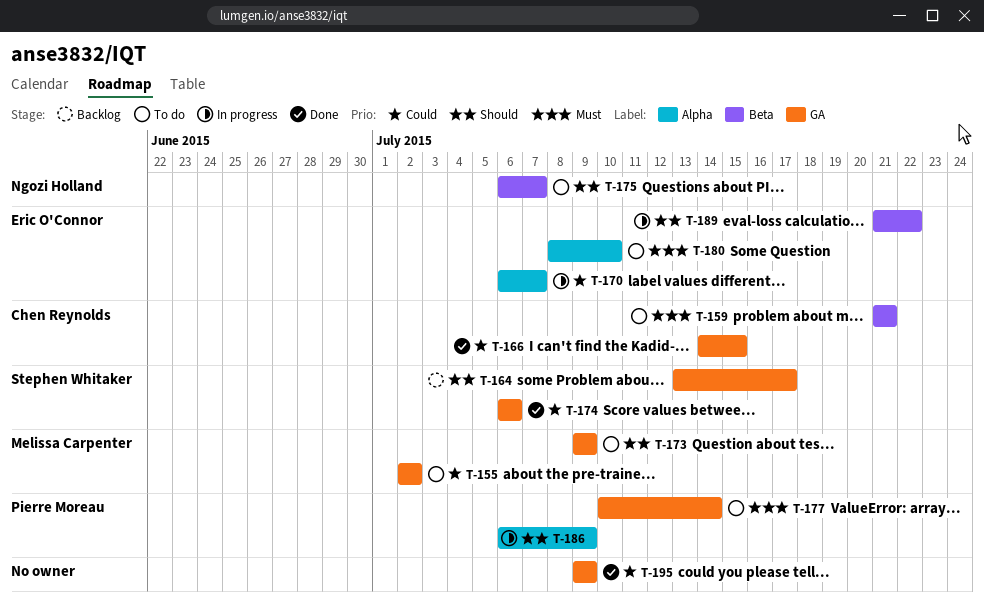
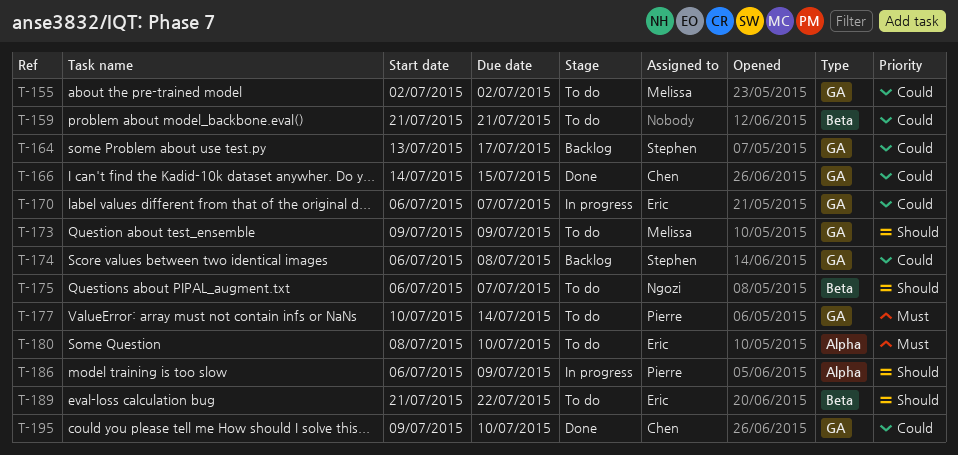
T-159, owner: Chen Reynolds -> none
T-159, priority: Must -> Could
T-164, priority: Should -> Could
T-170, label: Alpha -> GA
T-174, status: Done -> Backlog
T-174, due: Jul 6 -> Jul 8
T-189, status: In progress -> To do
T-195, owner: none -> Chen Reynolds
T-195, due: Jul 9 -> Jul 10

